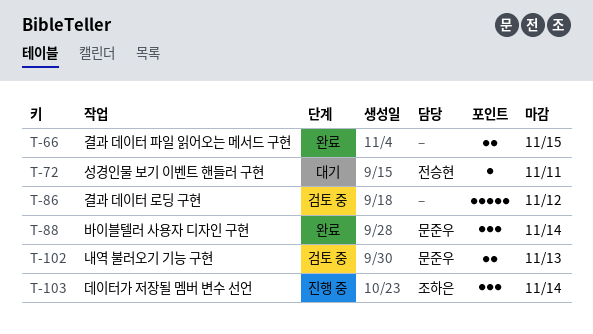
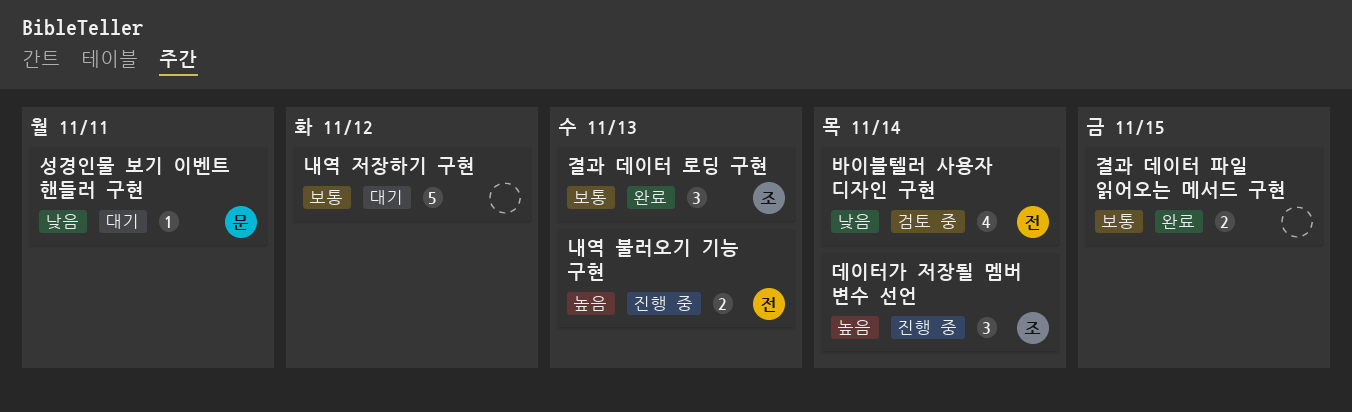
결과 데이터 로딩 구현, status: 검토 중 -> 완료
결과 데이터 로딩 구현, owner: none -> 조하은
결과 데이터 로딩 구현, estimate: 5 -> 3
결과 데이터 로딩 구현, due: Nov 12 -> Nov 13
내역 불러오기 기능 구현, status: 검토 중 -> 진행 중
내역 불러오기 기능 구현, owner: 문준우 -> 전승현
내역 저장하기 구현: none -> present
바이블텔러 사용자 디자인 구현, status: 완료 -> 검토 중
바이블텔러 사용자 디자인 구현, owner: 문준우 -> 전승현
바이블텔러 사용자 디자인 구현, estimate: 3 -> 4
성경인물 보기 이벤트 핸들러 구현, owner: 전승현 -> 문준우

